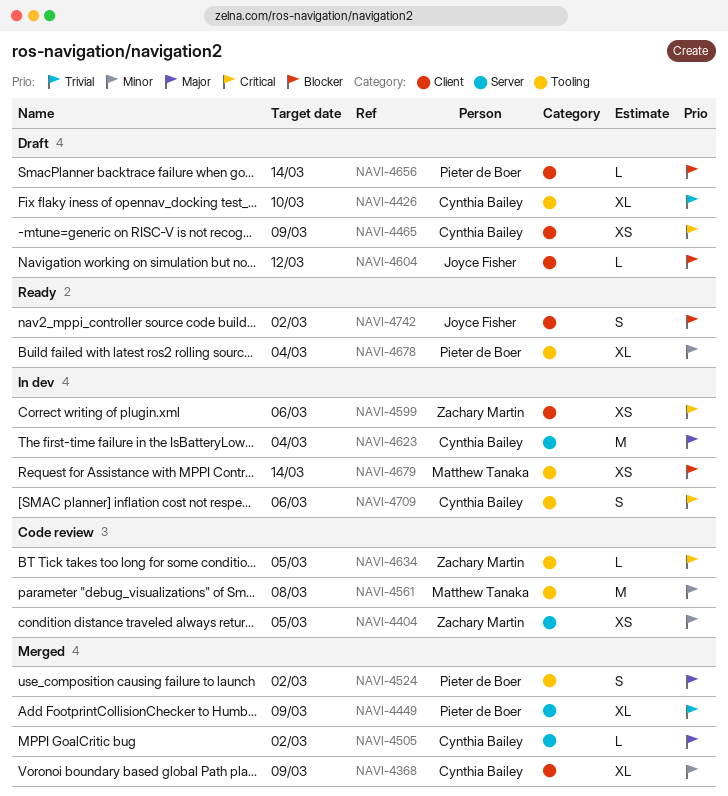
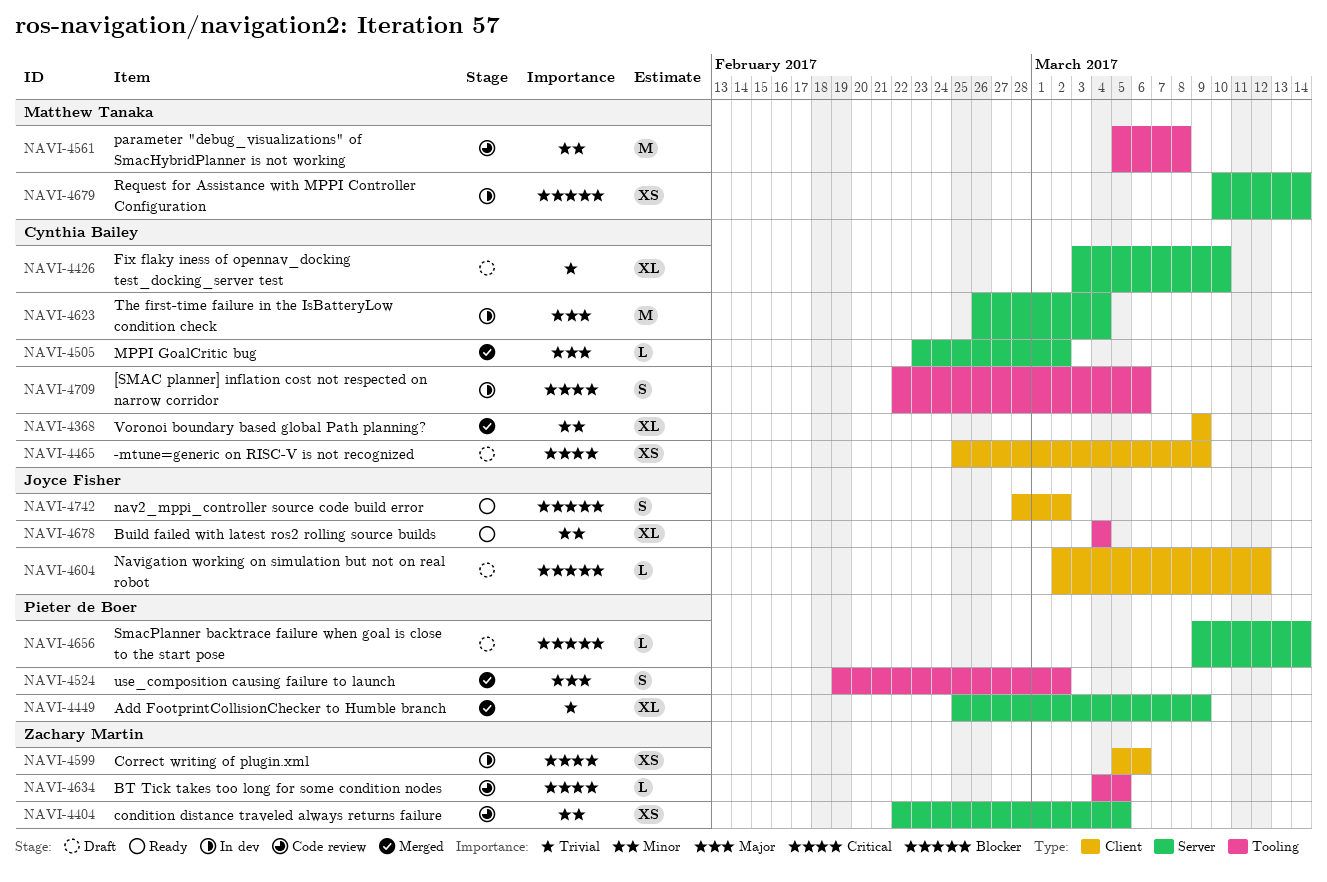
NAVI-4426, label: Tooling -> Server
NAVI-4656, label: Client -> Server
NAVI-4678, owner: Pieter de Boer -> Joyce Fisher
NAVI-4679, label: Tooling -> Server

